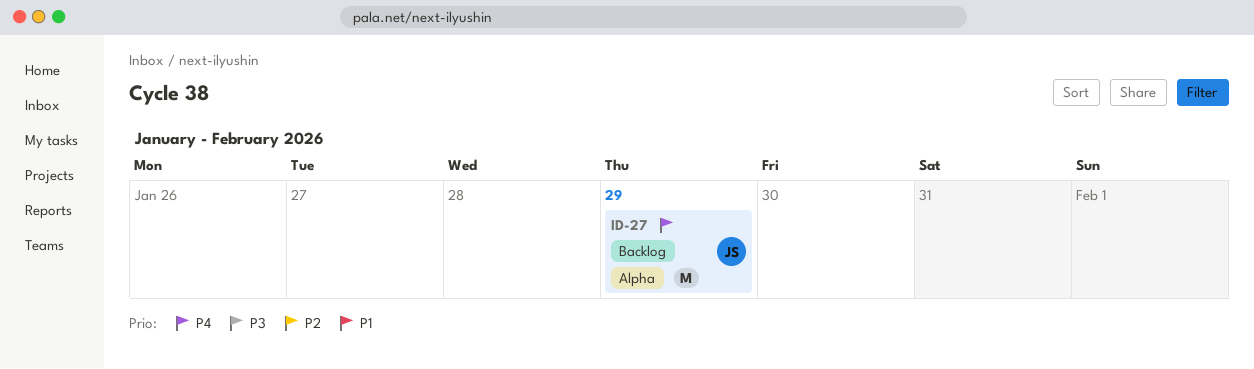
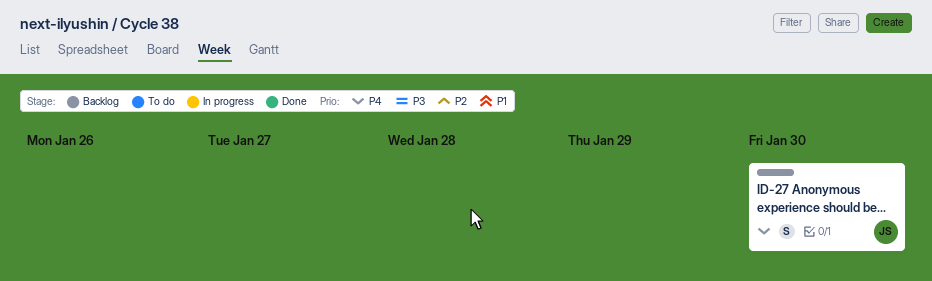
ID-27, estimate: M -> S
ID-27, due: Jan 29 -> Jan 30

